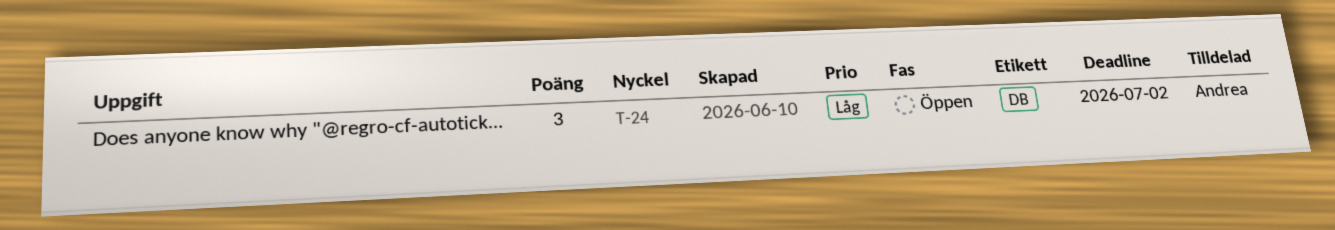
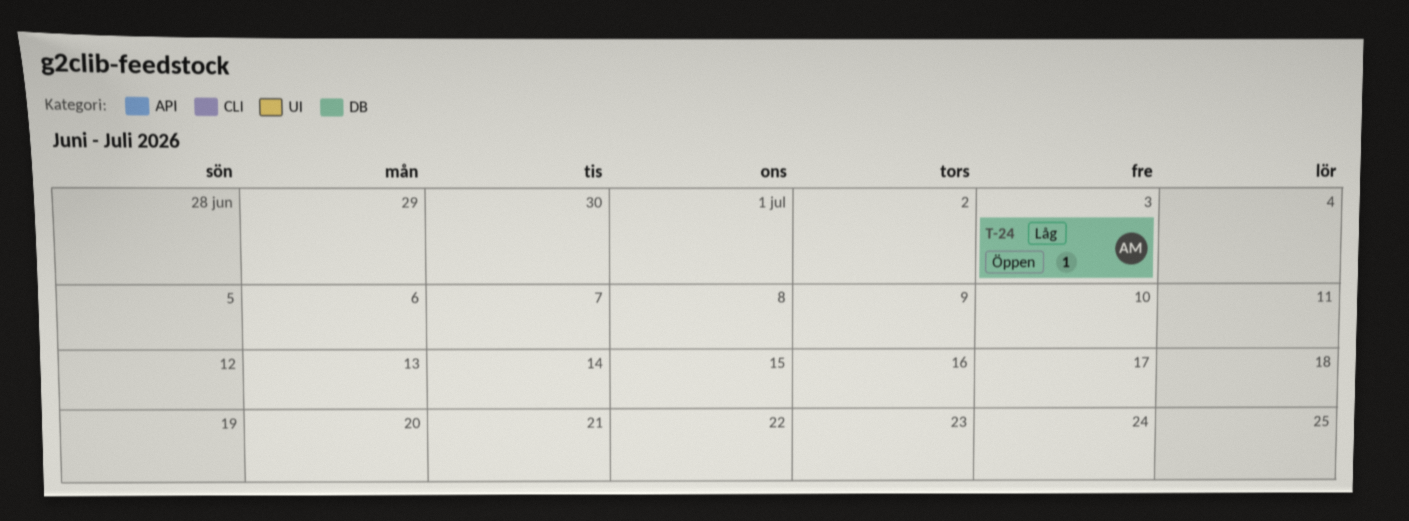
T-24, estimate: 3 -> 1
T-24, due: Jul 2 -> Jul 3

